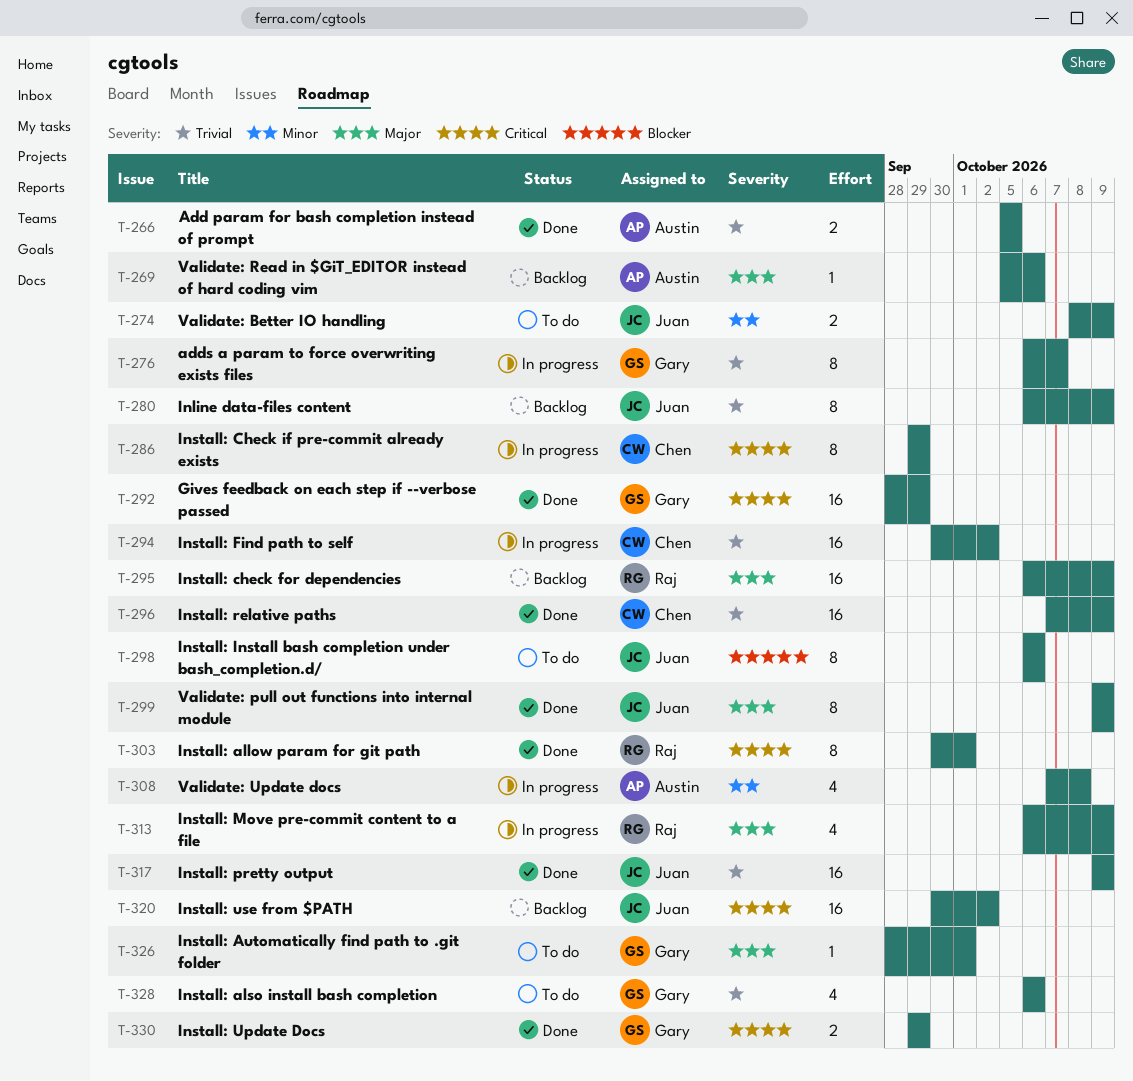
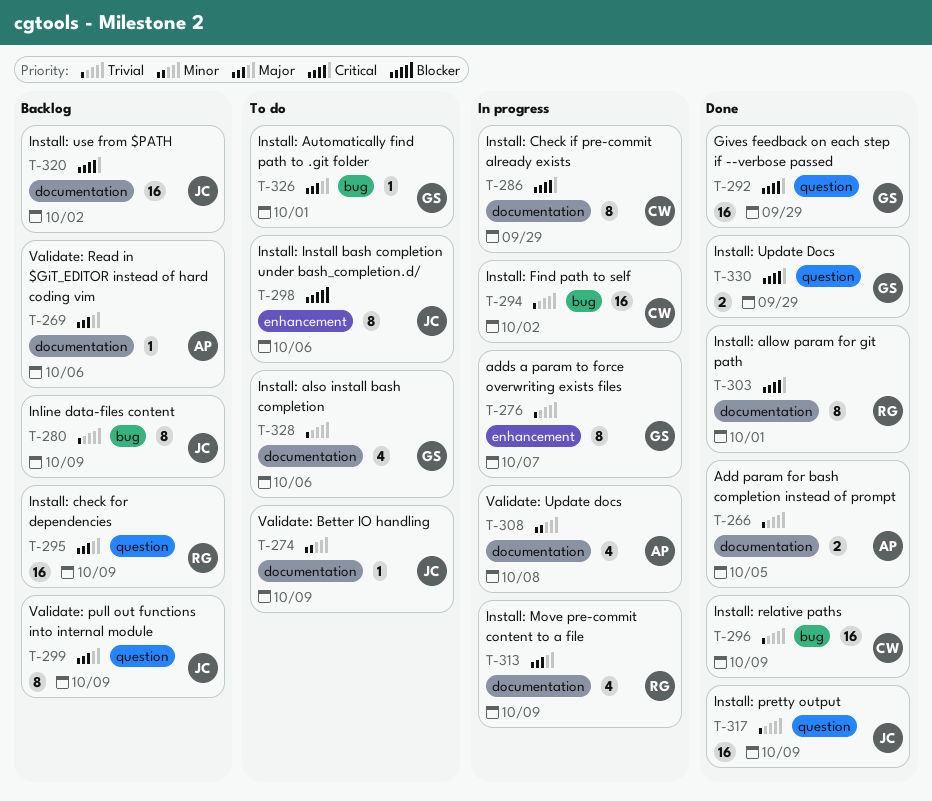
T-274, estimate: 2 -> 1
T-299, status: Done -> Backlog

